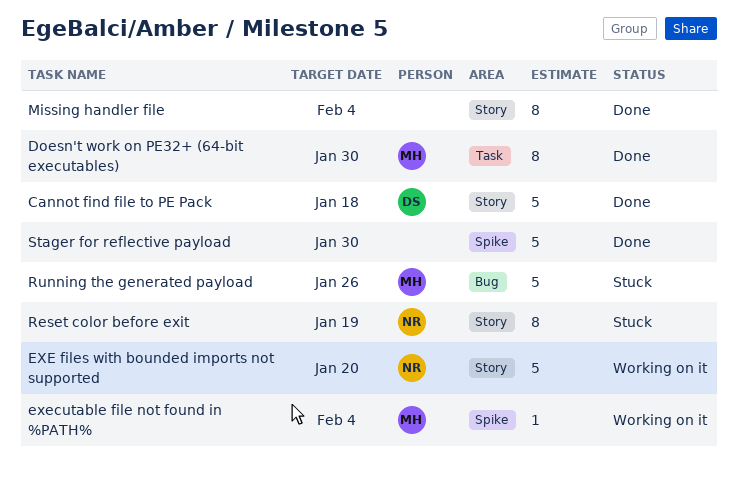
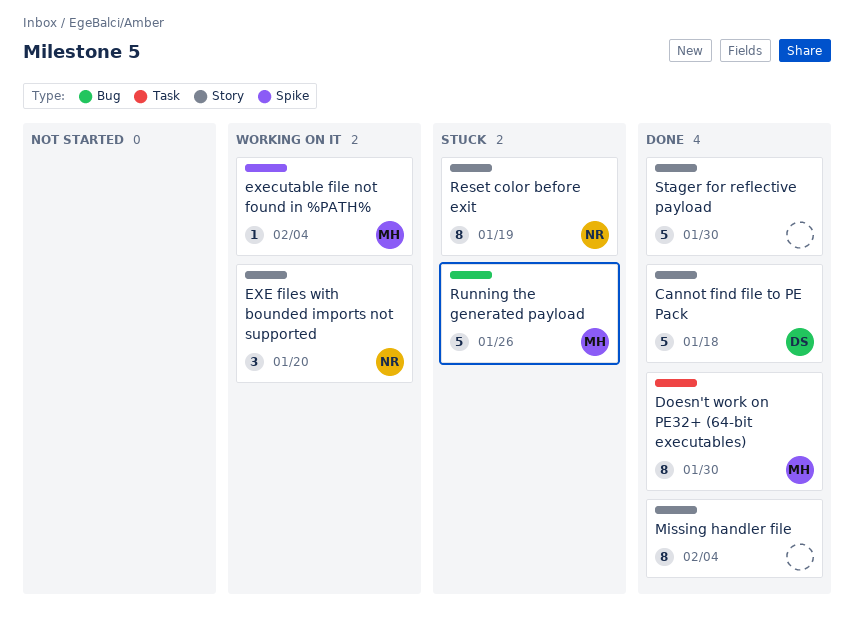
EXE files with bounded imports not supported, estimate: 5 -> 3
Stager for reflective payload, label: Spike -> Story

